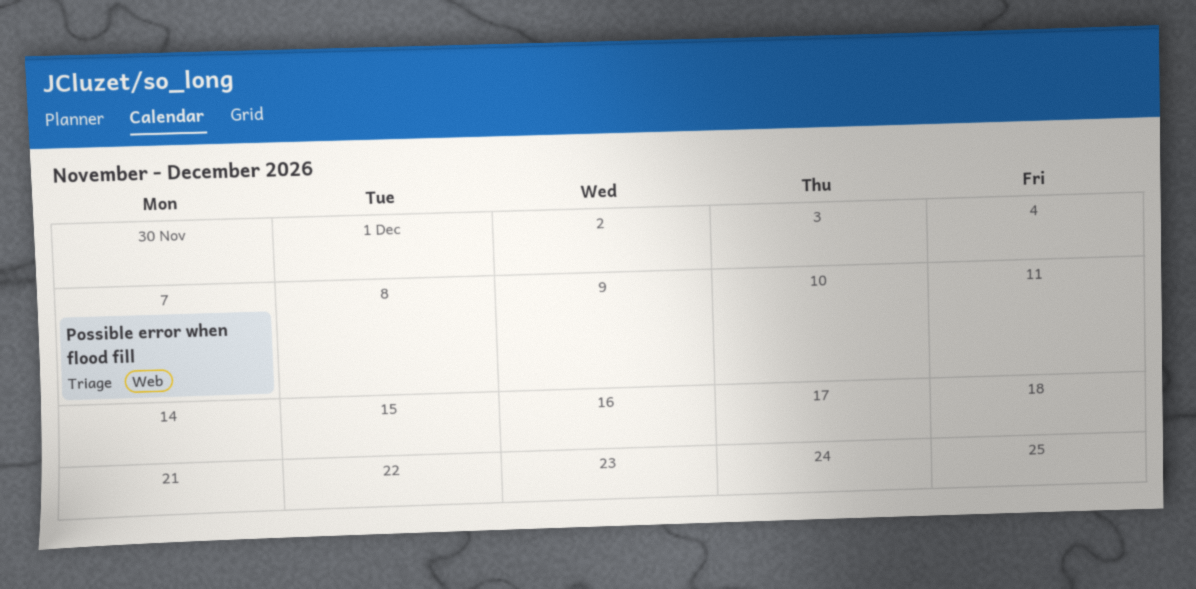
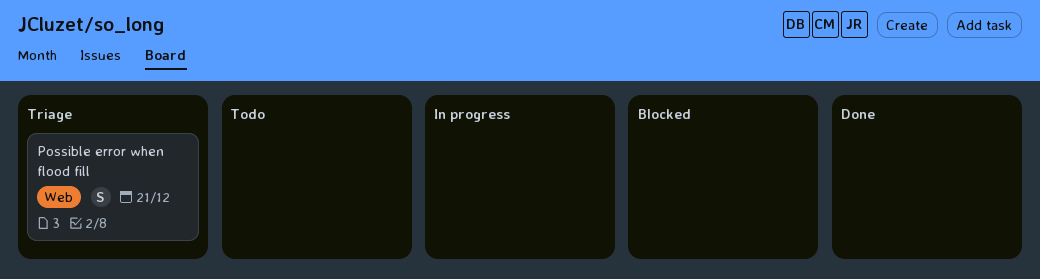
Possible error when flood fill, due: Dec 7 -> Dec 21

